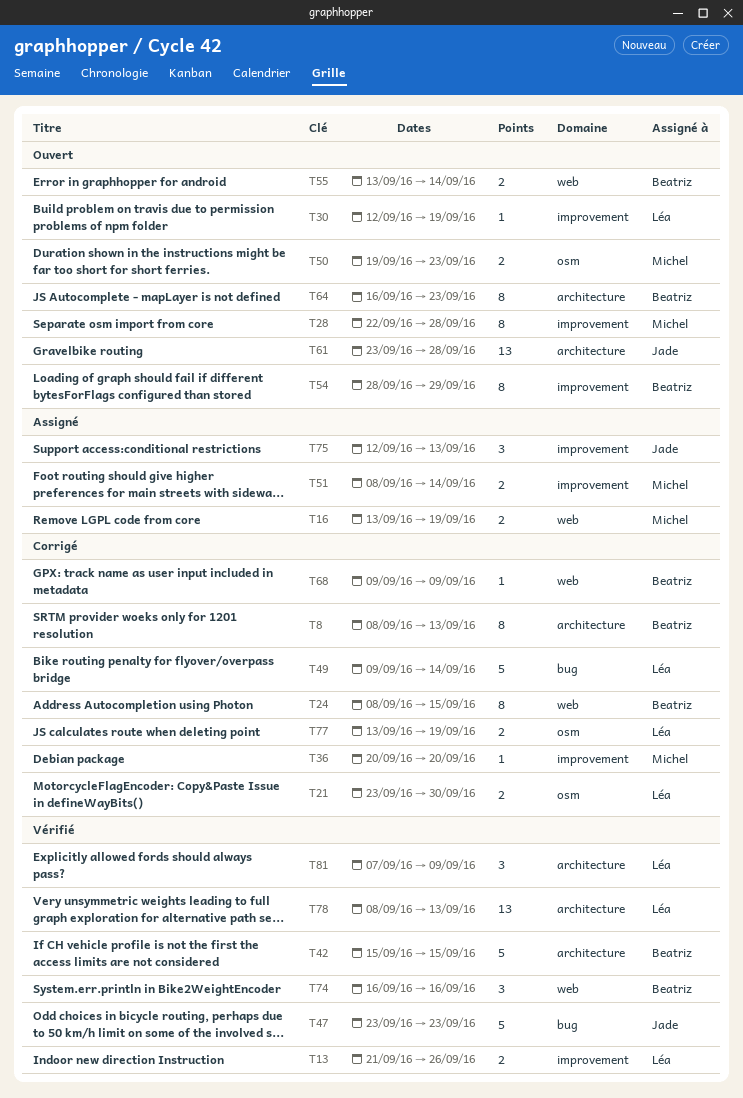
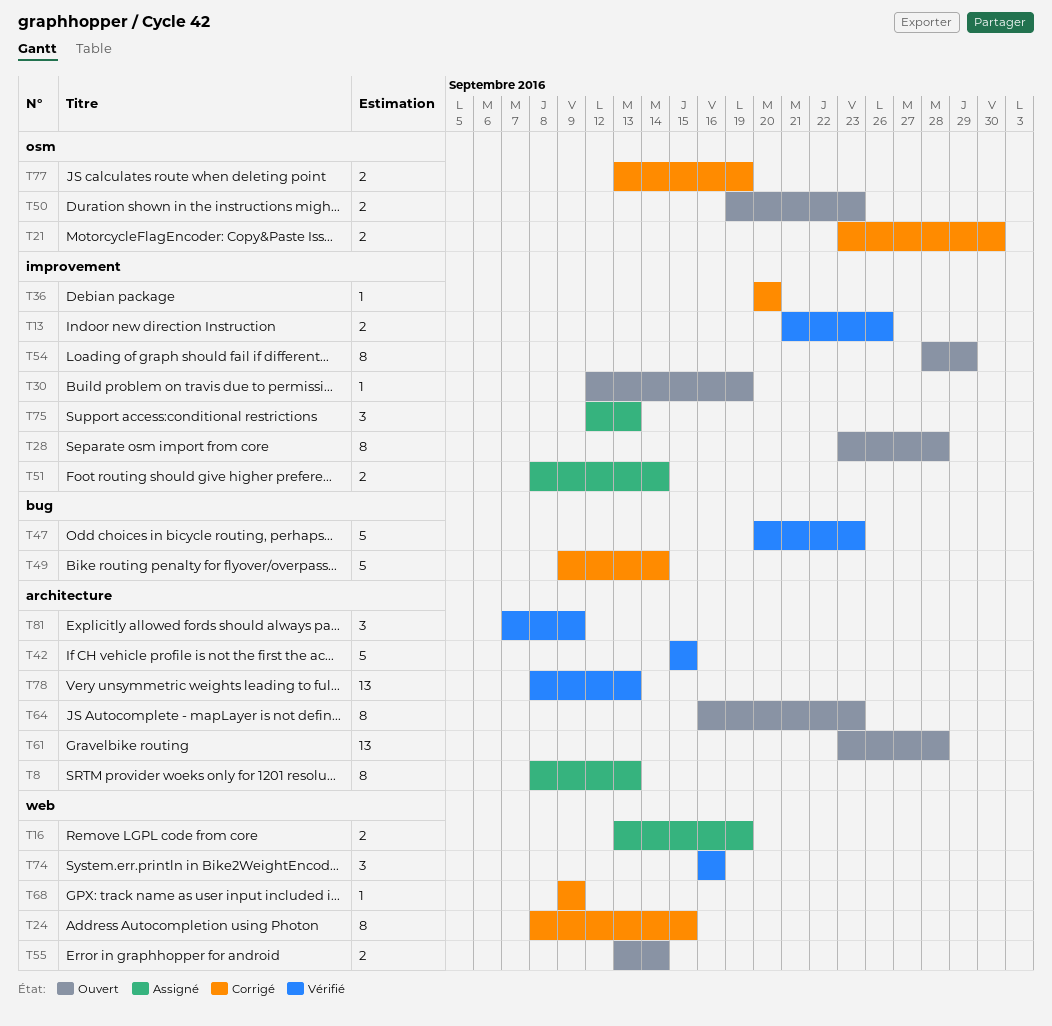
T8, status: Corrigé -> Assigné
T28, start: Sep 22 -> Sep 23
T47, start: Sep 23 -> Sep 20

